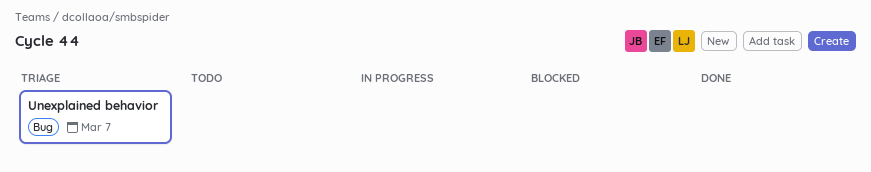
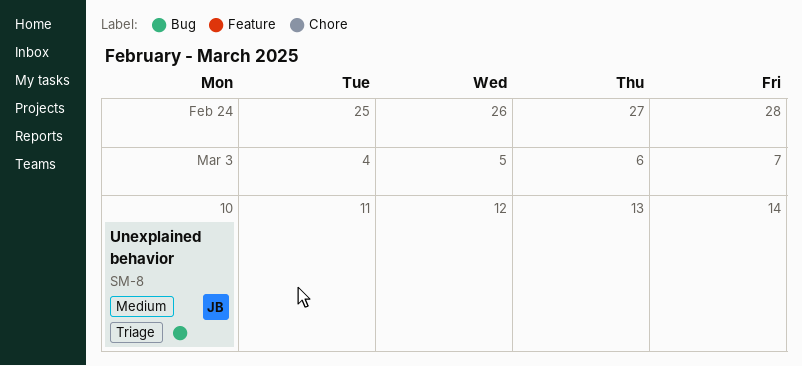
Unexplained behavior, due: Mar 7 -> Mar 10

